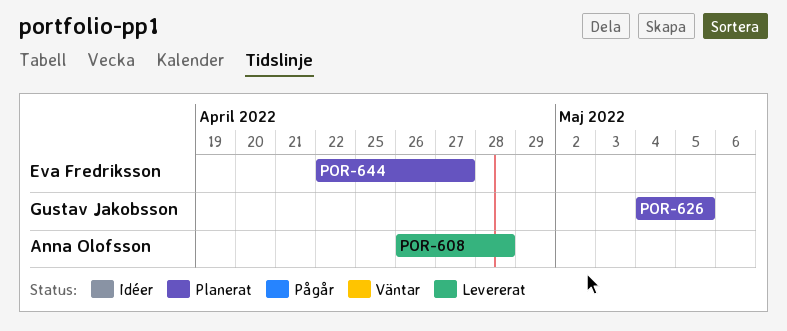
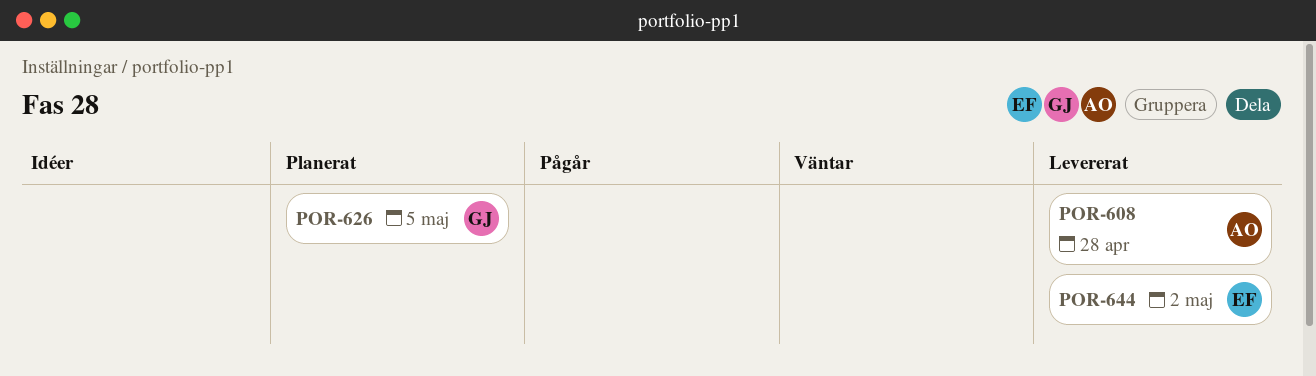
POR-644, status: Planerat -> Levererat
POR-644, due: Apr 27 -> May 2

